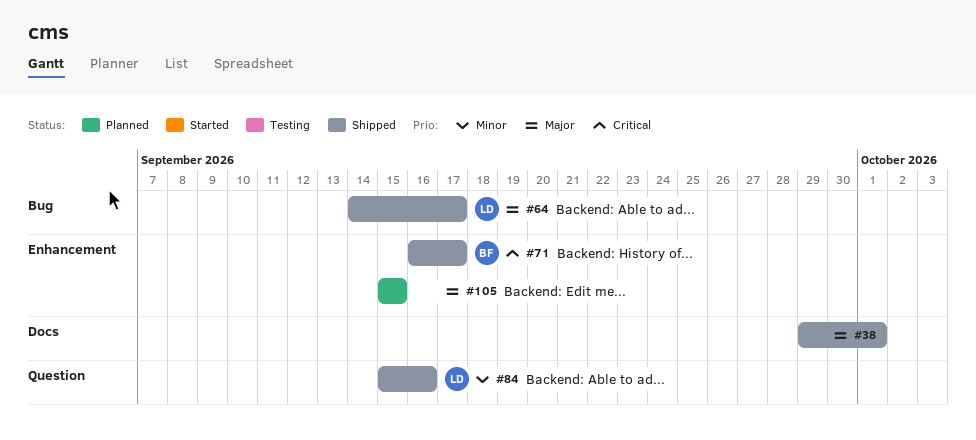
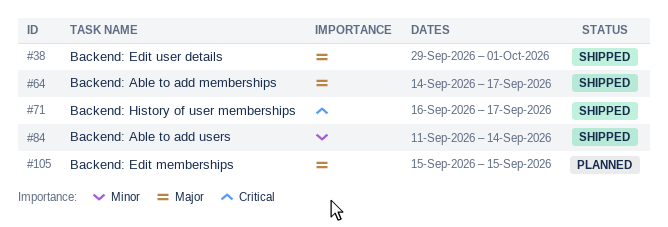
#84, start: Sep 15 -> Sep 11
#84, due: Sep 16 -> Sep 14

